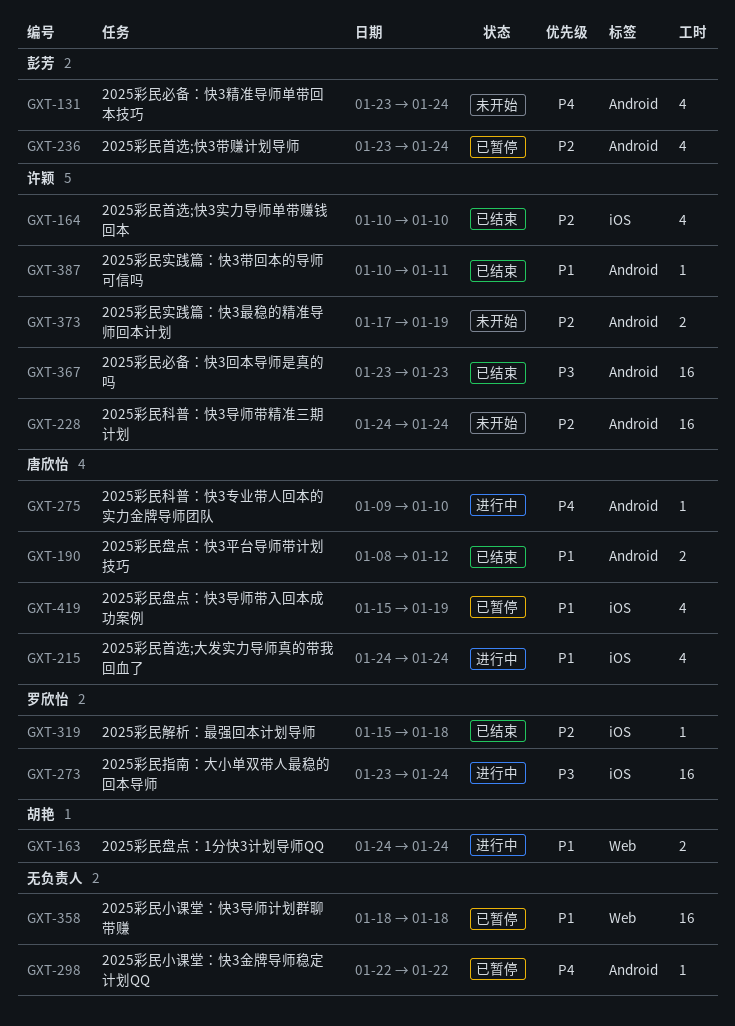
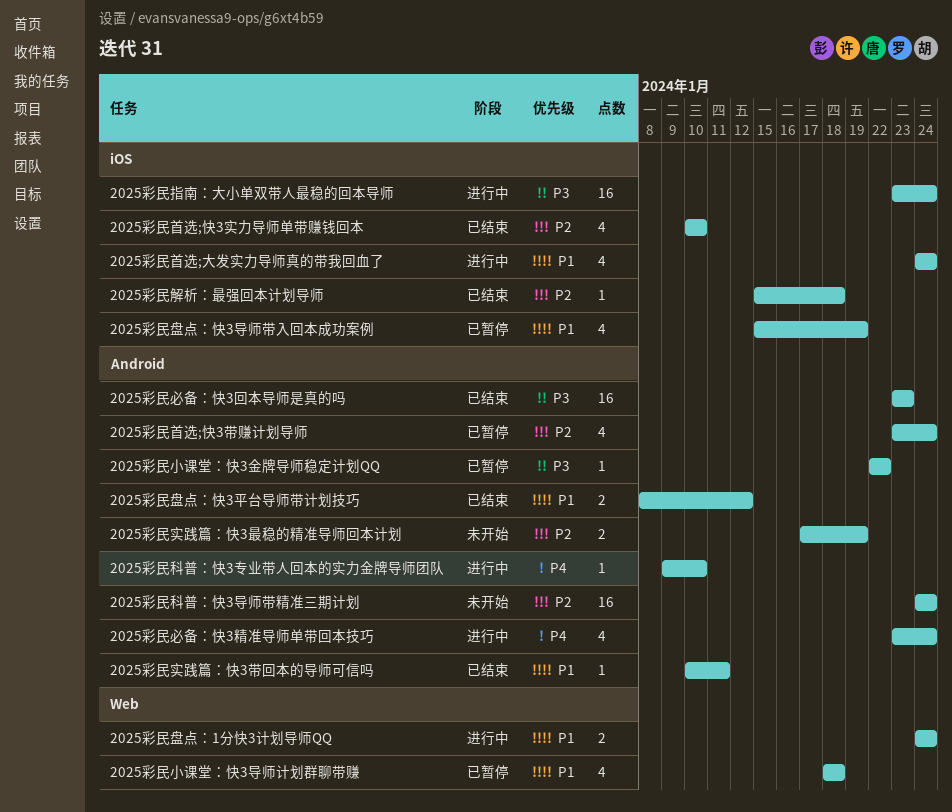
2025彩民小课堂：快3导师计划群聊带赚, estimate: 16 -> 4
2025彩民小课堂：快3金牌导师稳定计划QQ, priority: P4 -> P3
2025彩民必备：快3精准导师单带回本技巧, status: 未开始 -> 进行中

